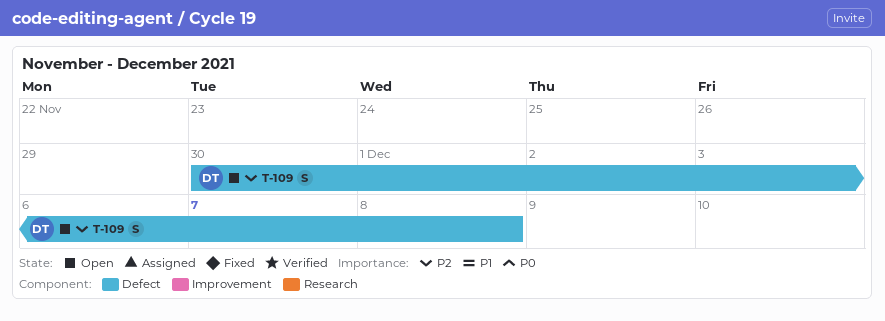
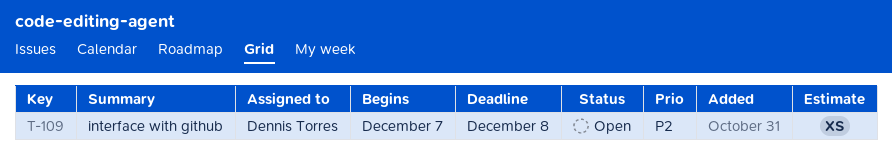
T-109, estimate: S -> XS
T-109, start: Nov 30 -> Dec 7

